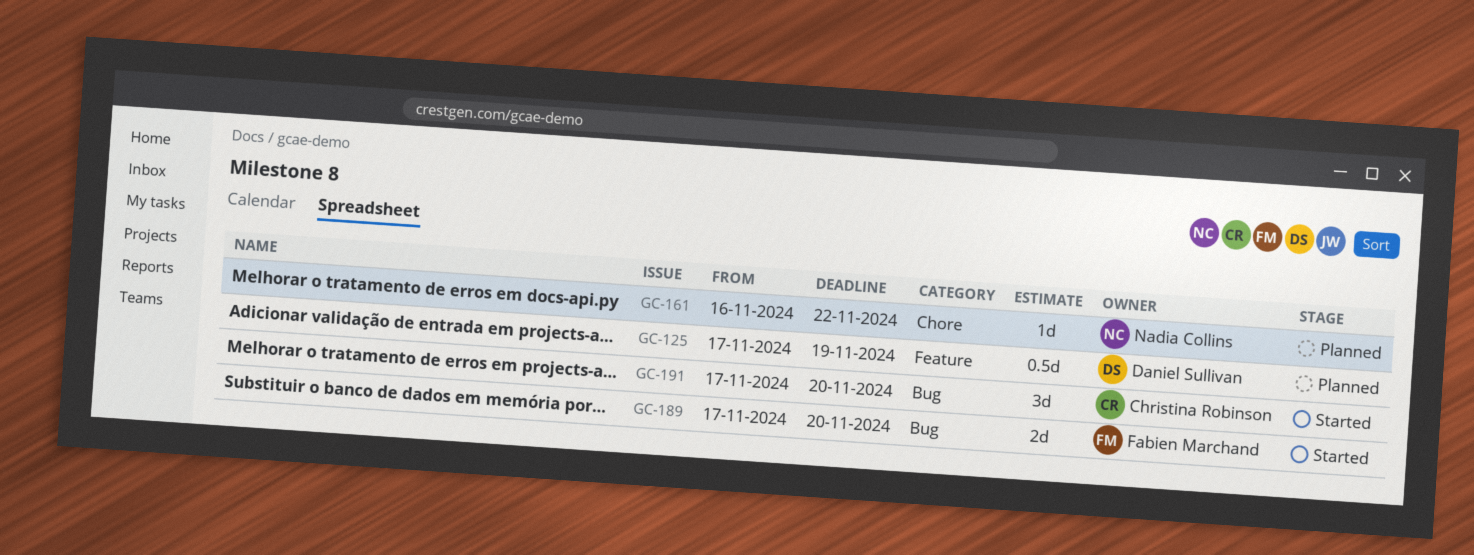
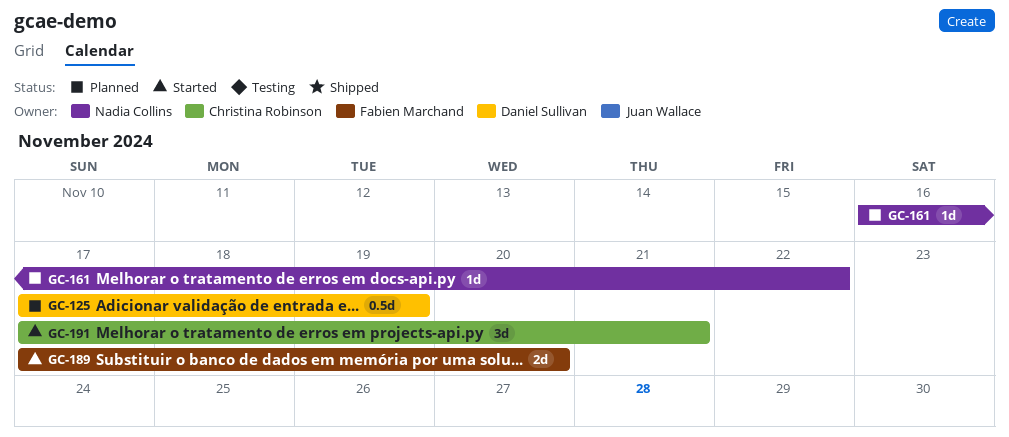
GC-191, due: Nov 20 -> Nov 21

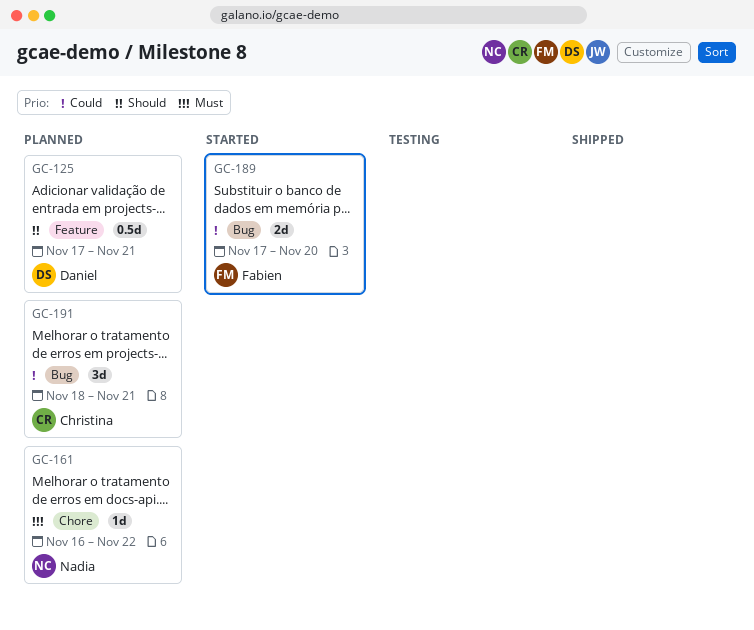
GC-125, due: Nov 19 -> Nov 21
GC-191, status: Started -> Planned
GC-191, start: Nov 17 -> Nov 18

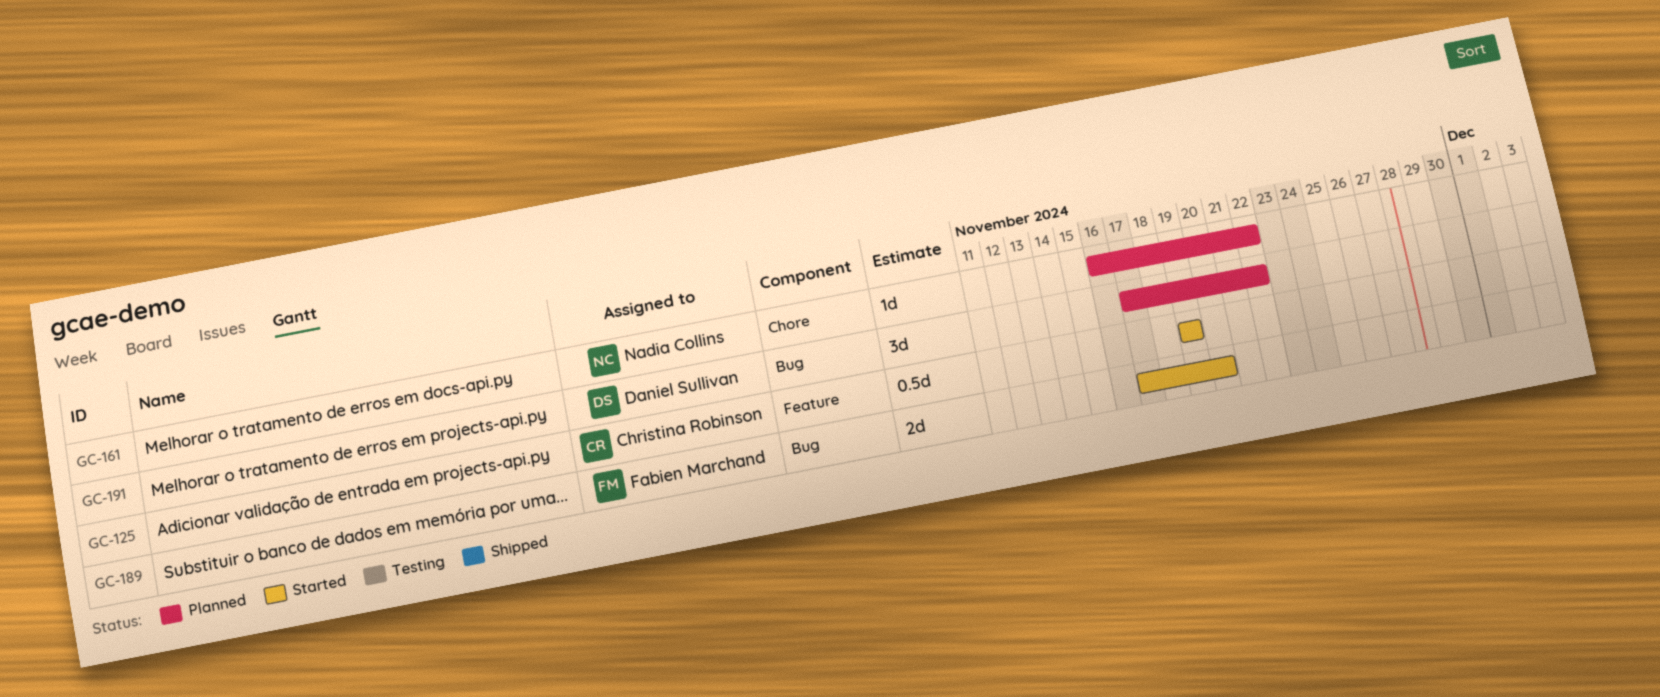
GC-125, status: Planned -> Started
GC-125, owner: Daniel Sullivan -> Christina Robinson
GC-125, start: Nov 17 -> Nov 19
GC-125, due: Nov 21 -> Nov 19
GC-191, owner: Christina Robinson -> Daniel Sullivan
GC-191, start: Nov 18 -> Nov 17
GC-191, due: Nov 21 -> Nov 22

